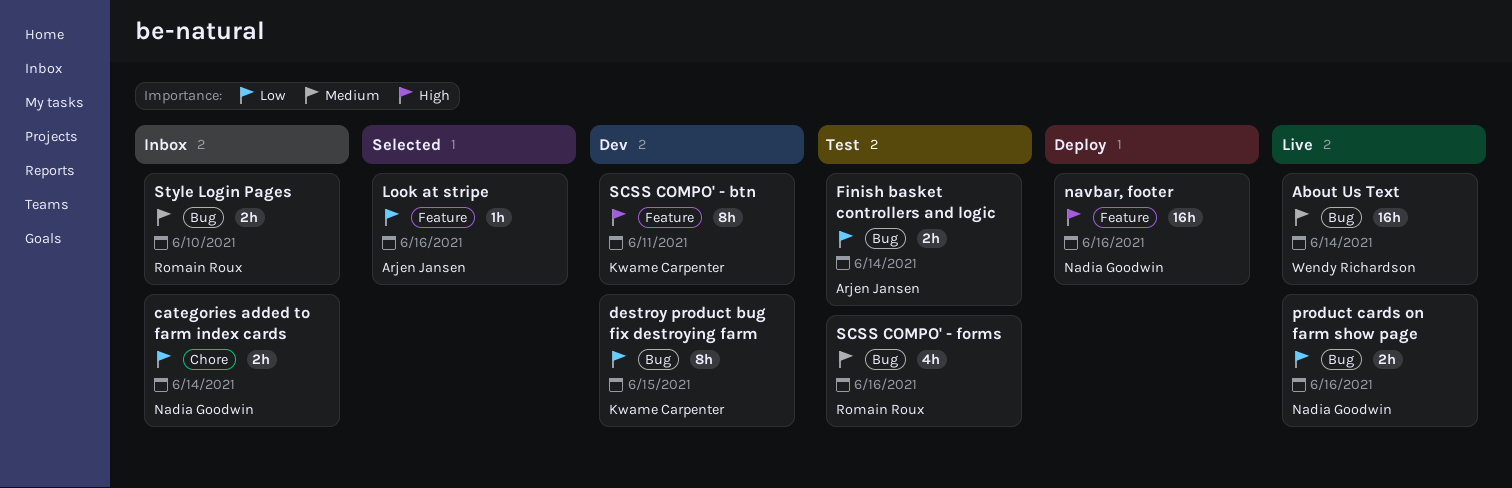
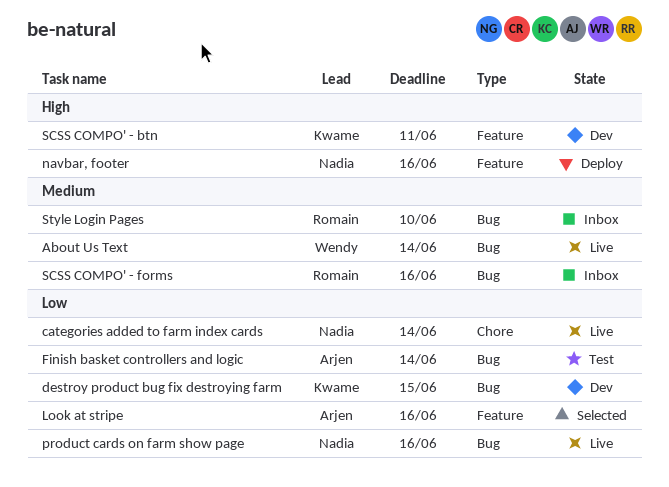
categories added to farm index cards, status: Inbox -> Live
SCSS COMPO' - forms, status: Test -> Inbox

